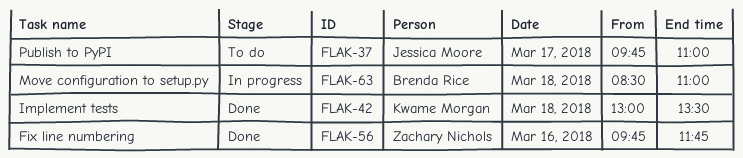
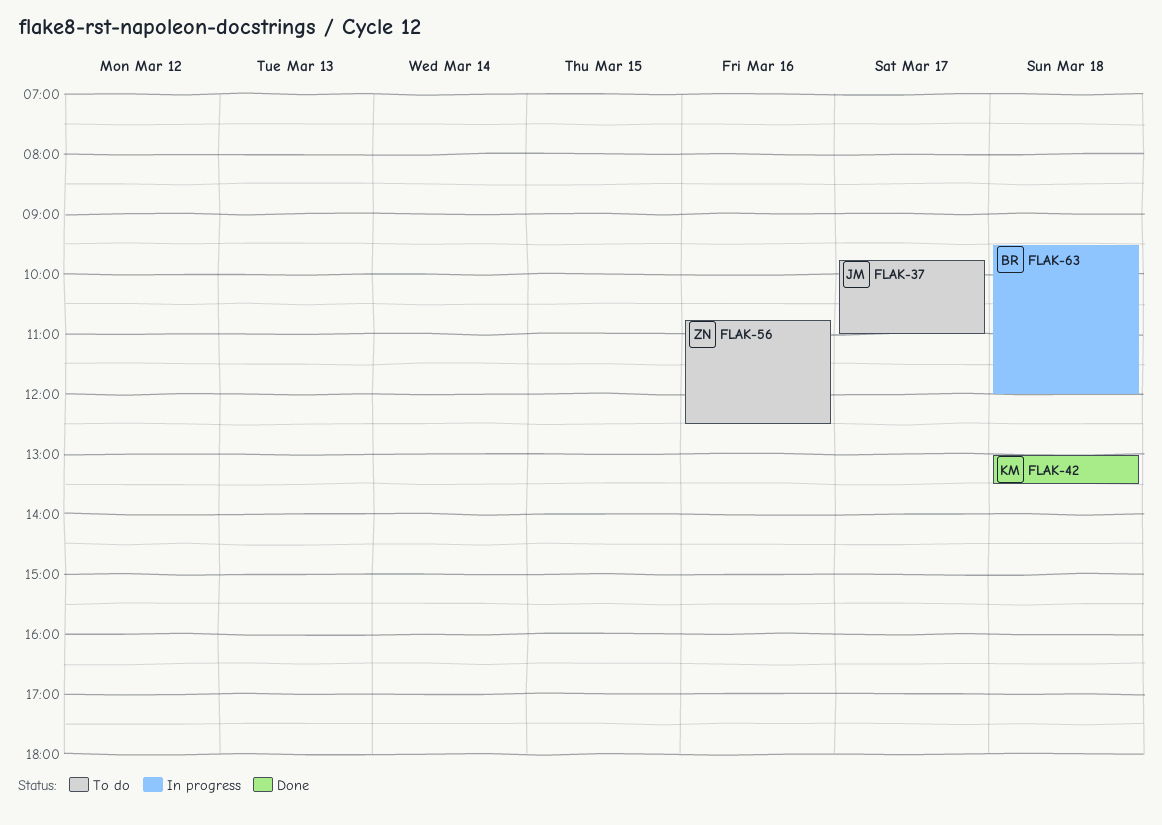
FLAK-56, status: Done -> To do
FLAK-56, begins: 09:45 -> 10:45
FLAK-56, ends: 11:45 -> 12:30
FLAK-63, begins: 08:30 -> 09:30
FLAK-63, ends: 11:00 -> 12:00

